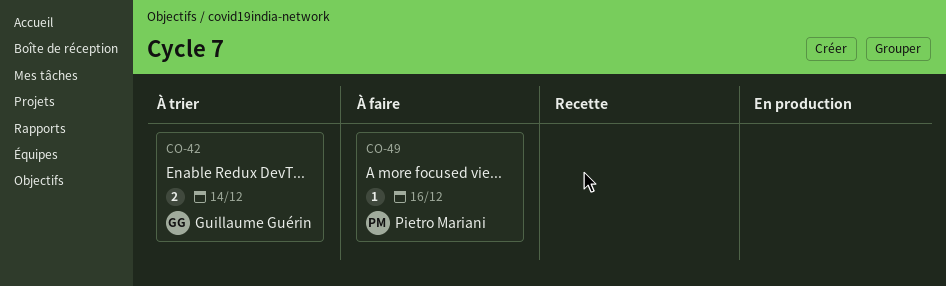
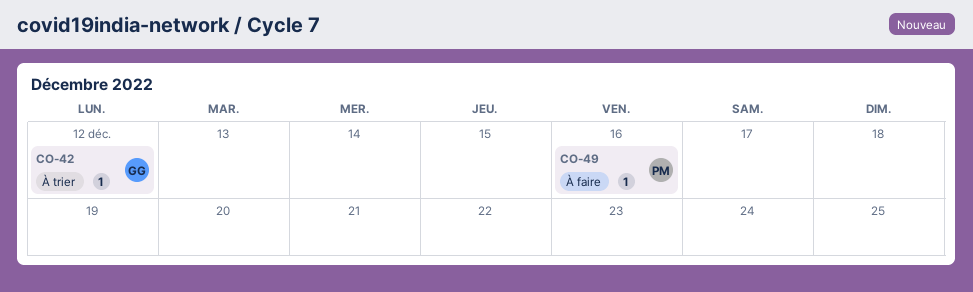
CO-42, estimate: 2 -> 1
CO-42, due: Dec 14 -> Dec 12

